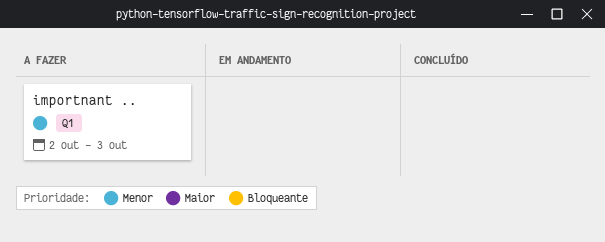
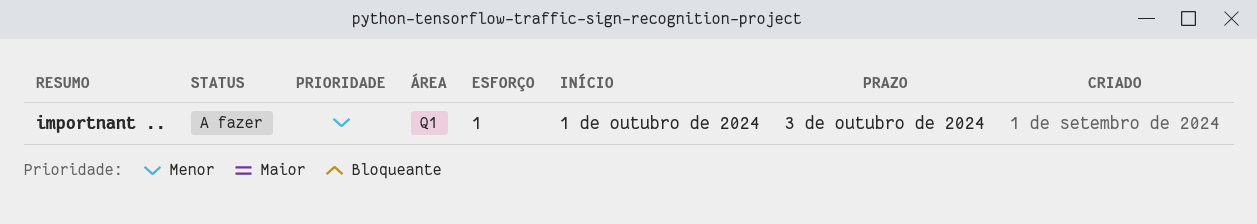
importnant .., start: Oct 2 -> Oct 1

